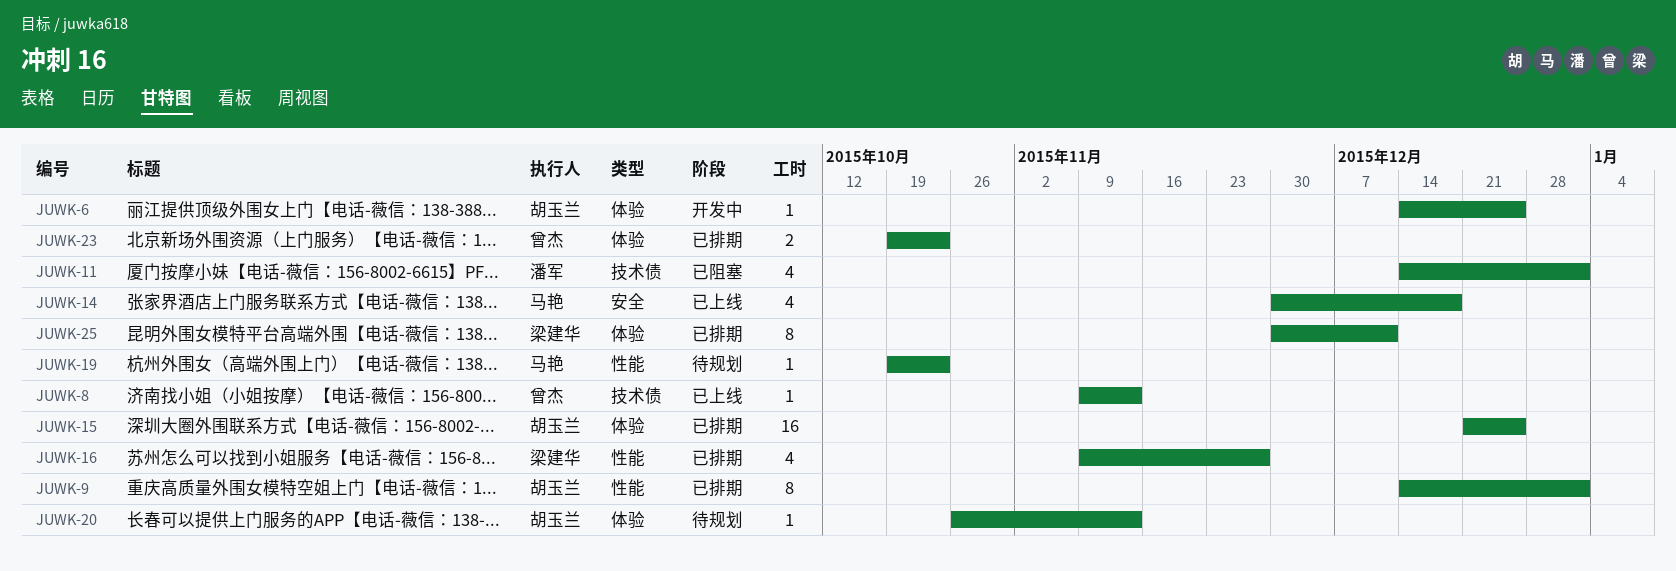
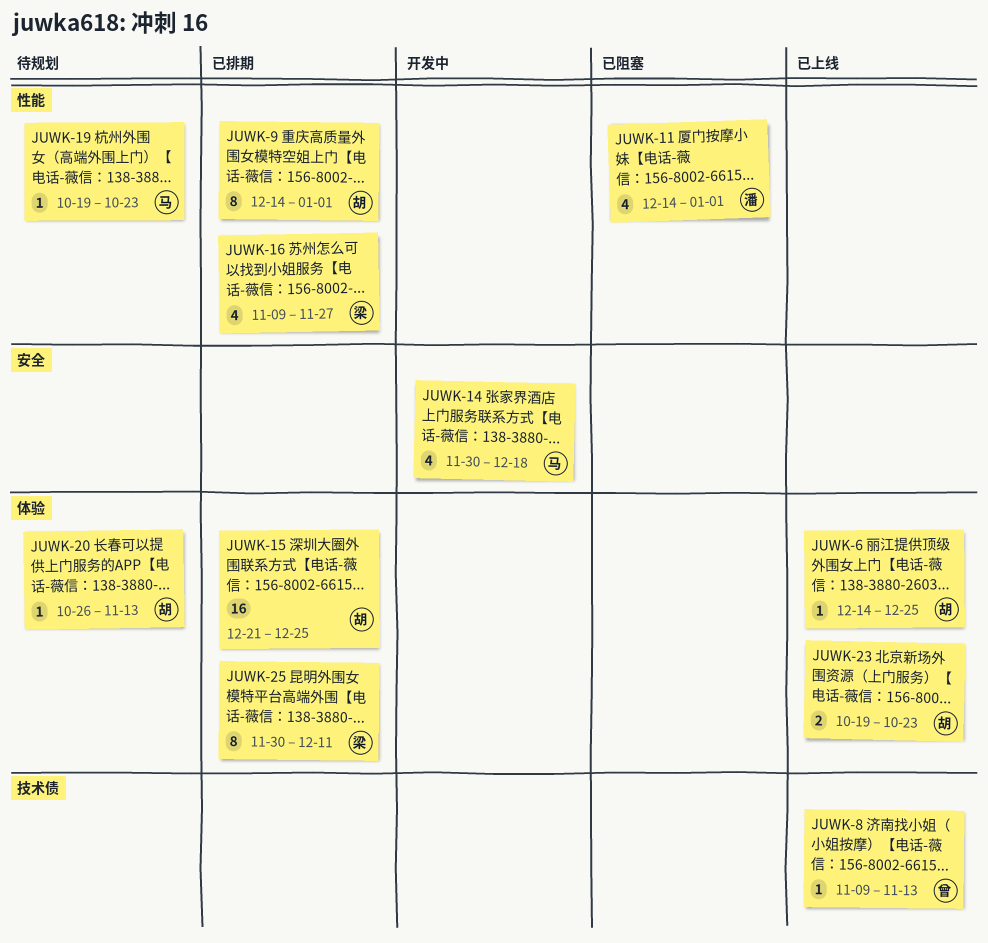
JUWK-6, status: 开发中 -> 已上线
JUWK-11, label: 技术债 -> 性能
JUWK-14, status: 已上线 -> 开发中
JUWK-23, status: 已排期 -> 已上线
JUWK-23, owner: 曾杰 -> 胡玉兰

